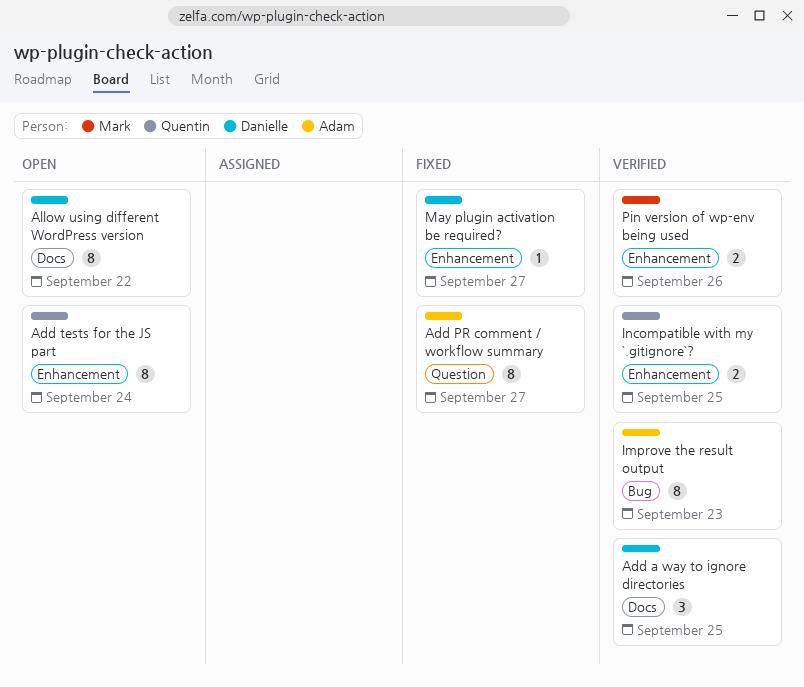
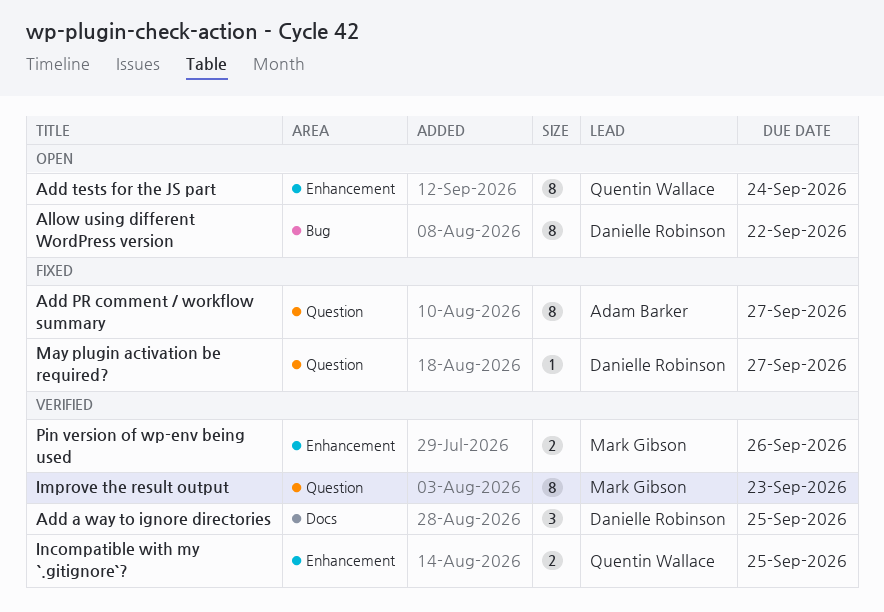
Allow using different WordPress version, label: Docs -> Bug
Improve the result output, owner: Adam Barker -> Mark Gibson
Improve the result output, label: Bug -> Question
May plugin activation be required?, label: Enhancement -> Question

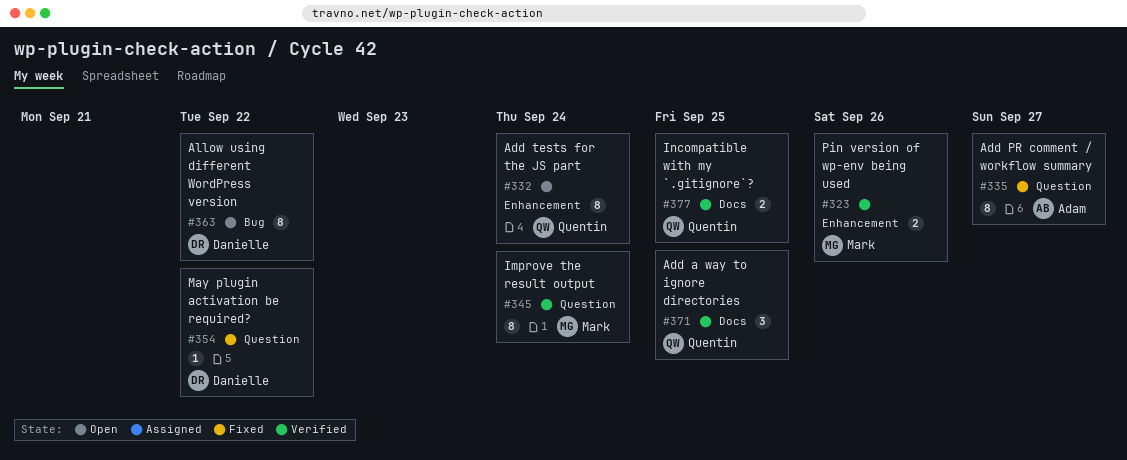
Add a way to ignore directories, owner: Danielle Robinson -> Quentin Wallace
Improve the result output, due: Sep 23 -> Sep 24
Incompatible with my `.gitignore`?, label: Enhancement -> Docs
May plugin activation be required?, due: Sep 27 -> Sep 22

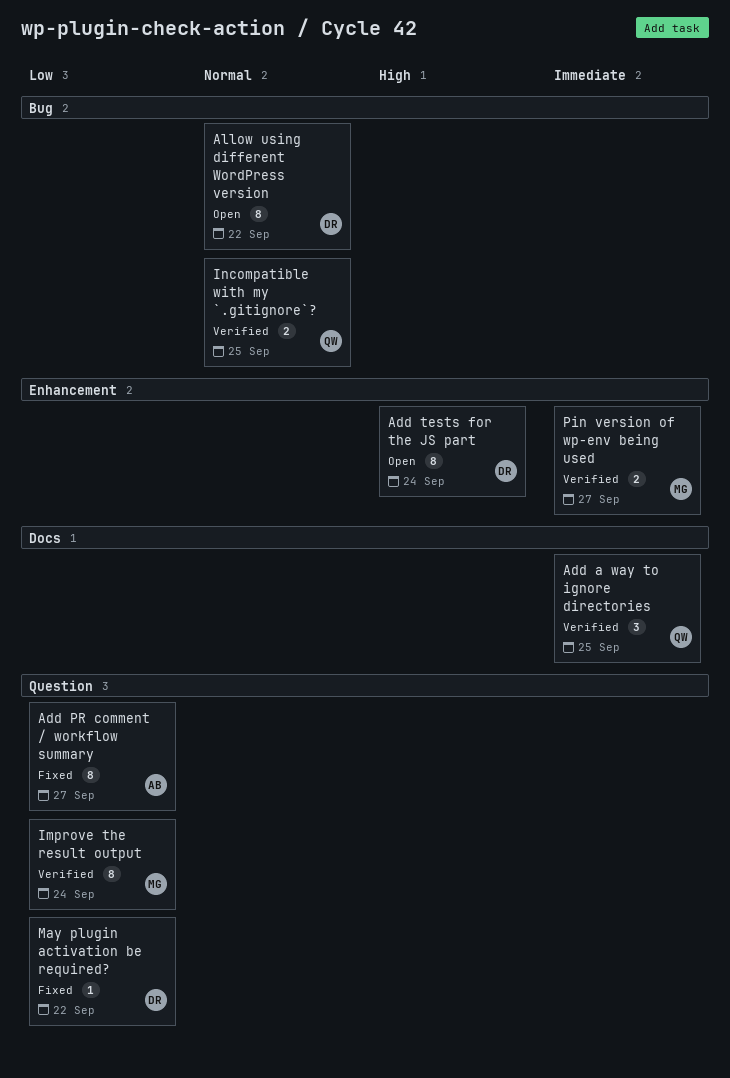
Add tests for the JS part, owner: Quentin -> Danielle
Incompatible with my `.gitignore`?, label: Docs -> Bug
Pin version of wp-env being used, due: Sep 26 -> Sep 27

